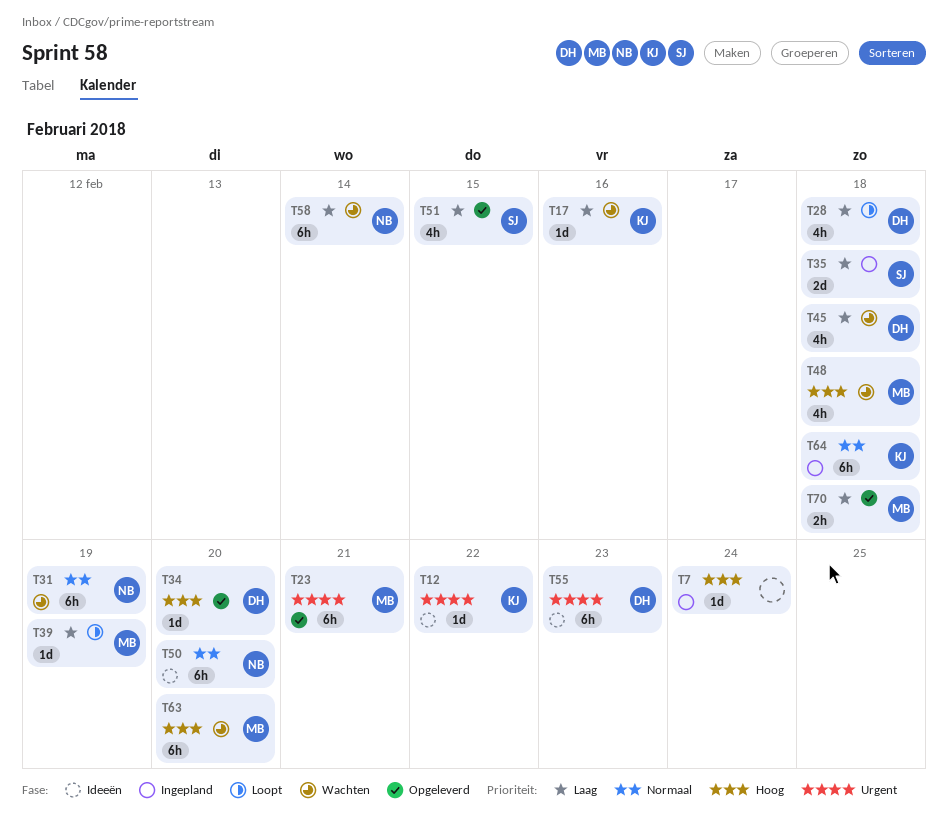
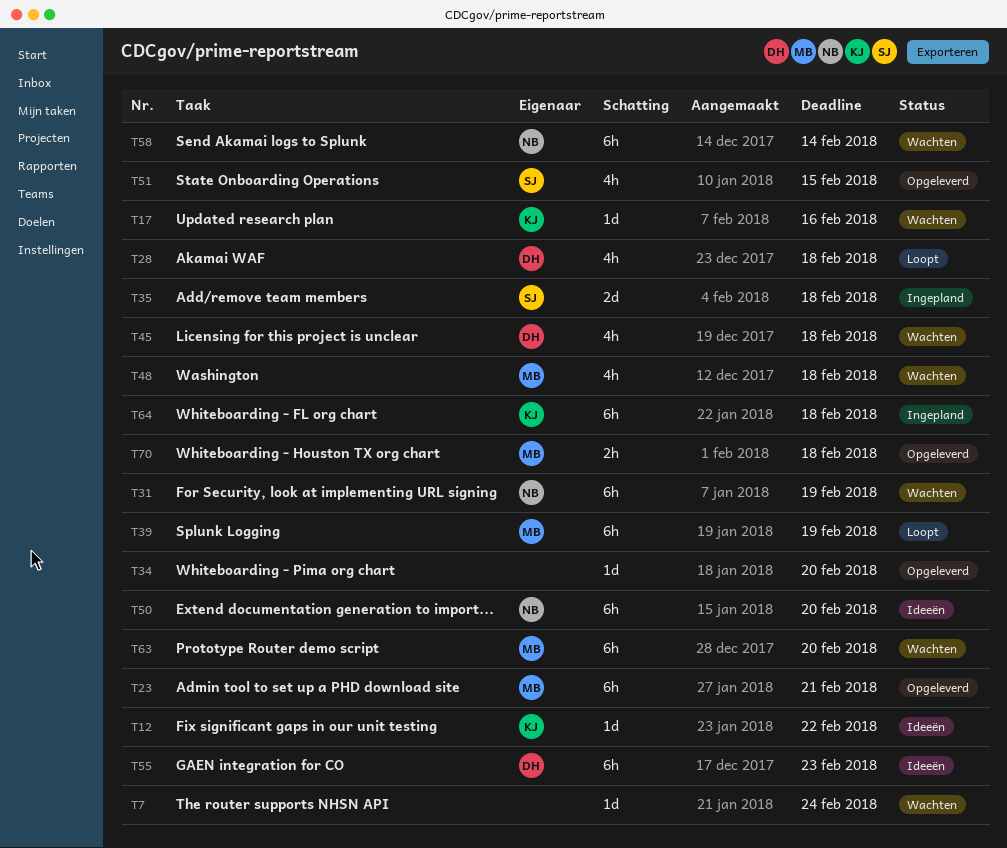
T7, status: Ingepland -> Wachten
T34, owner: DH -> none
T39, estimate: 1d -> 6h

